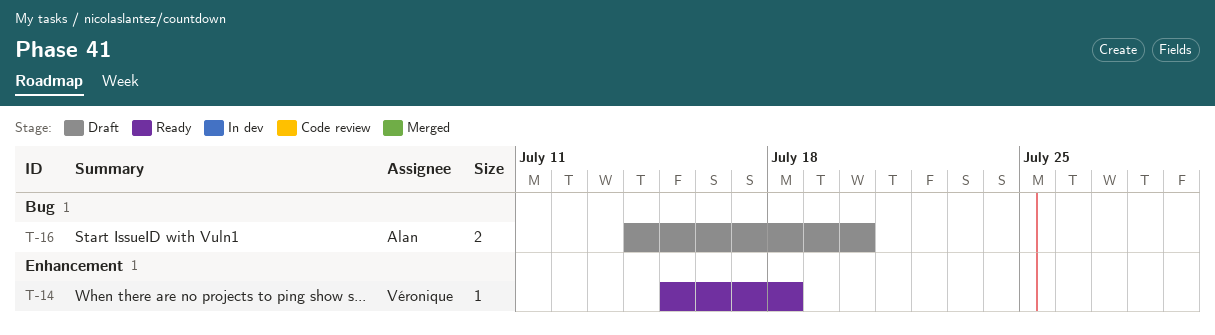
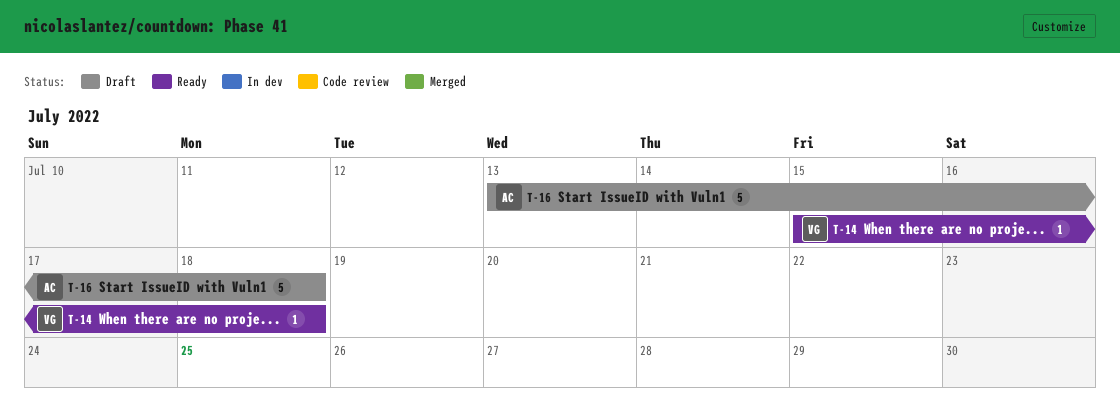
T-16, estimate: 2 -> 5
T-16, start: Jul 14 -> Jul 13
T-16, due: Jul 20 -> Jul 18

